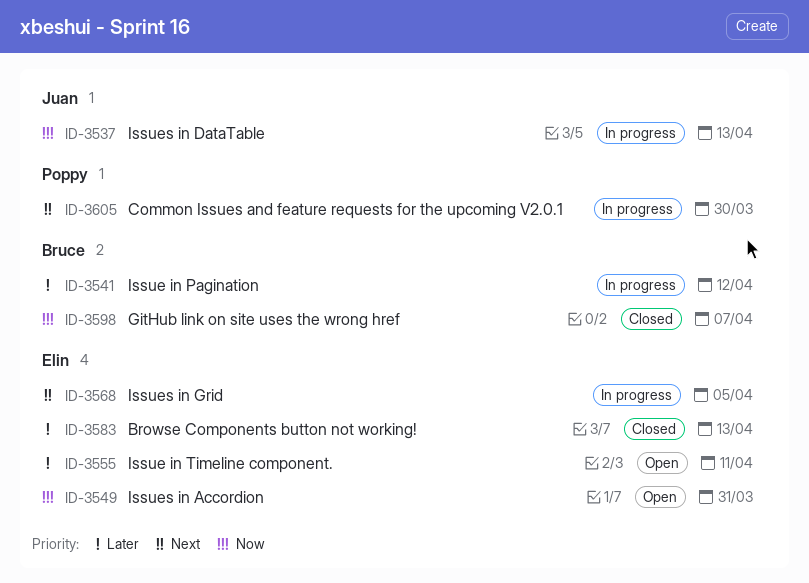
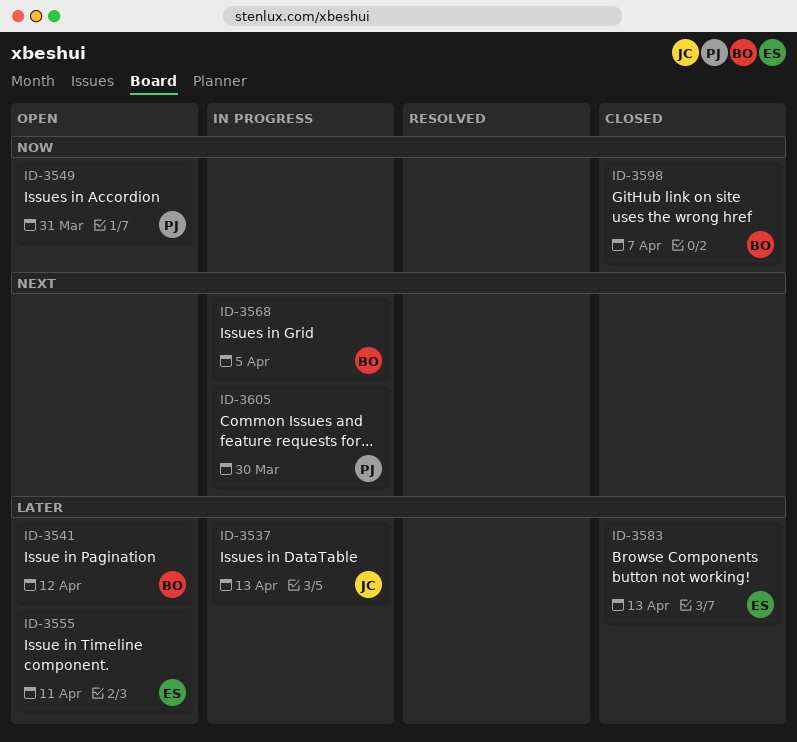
ID-3537, priority: Now -> Later
ID-3541, status: In progress -> Open
ID-3549, owner: Elin -> Poppy
ID-3568, owner: Elin -> Bruce

